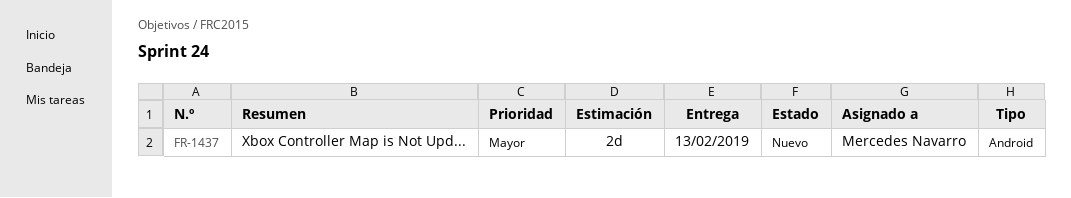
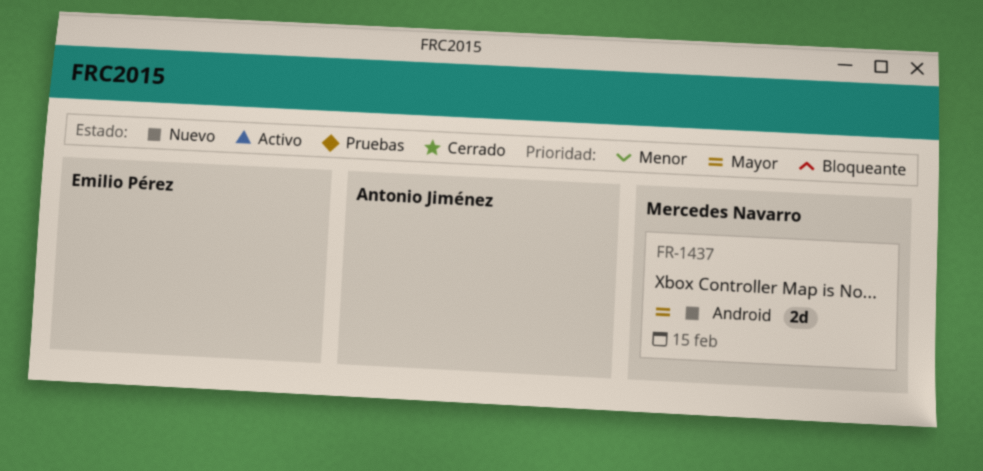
FR-1437, due: Feb 13 -> Feb 15

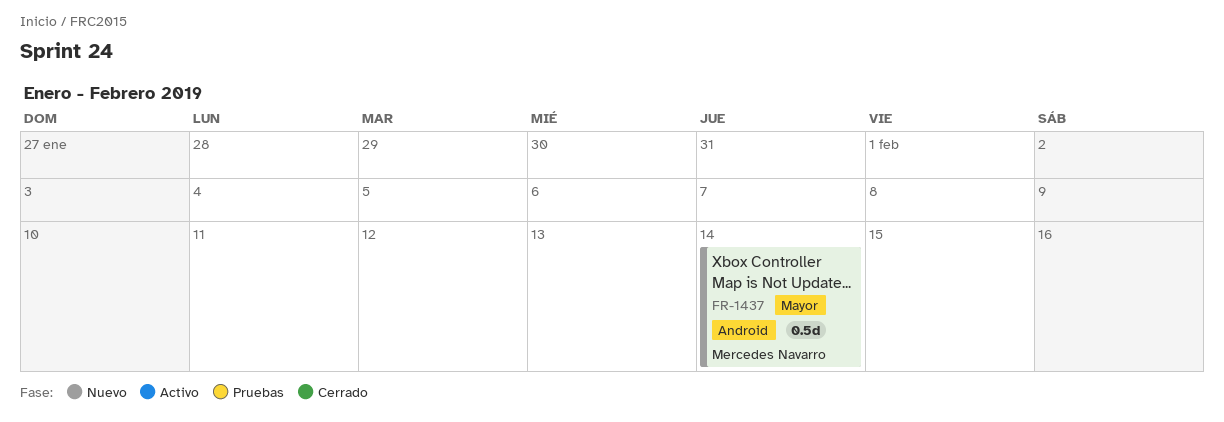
FR-1437, estimate: 2d -> 0.5d
FR-1437, due: Feb 15 -> Feb 14

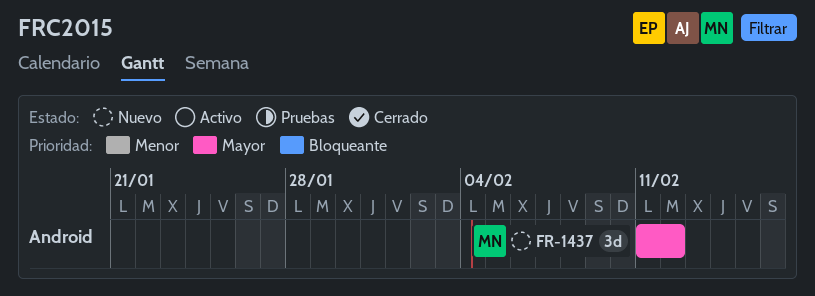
FR-1437, estimate: 0.5d -> 3d
FR-1437, due: Feb 14 -> Feb 12

